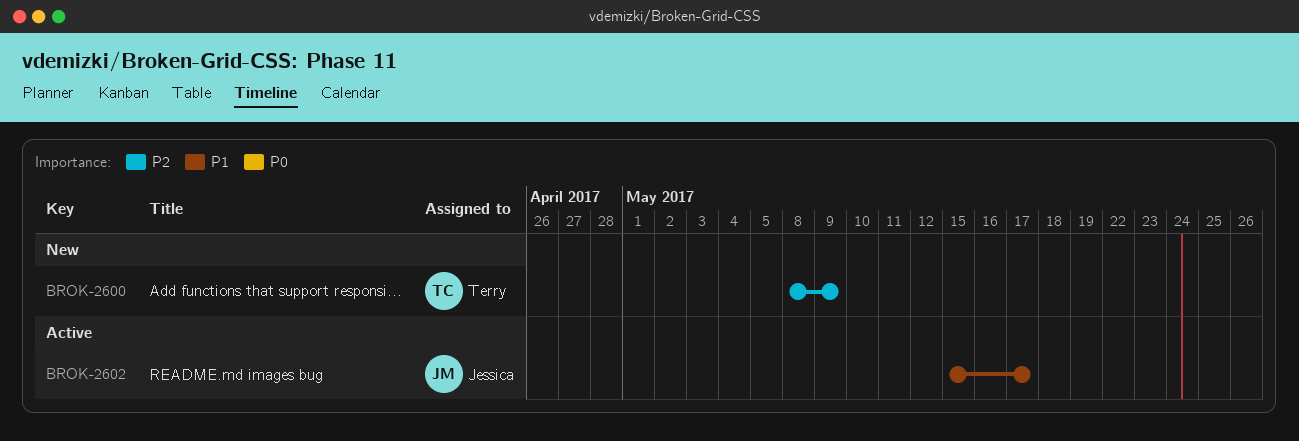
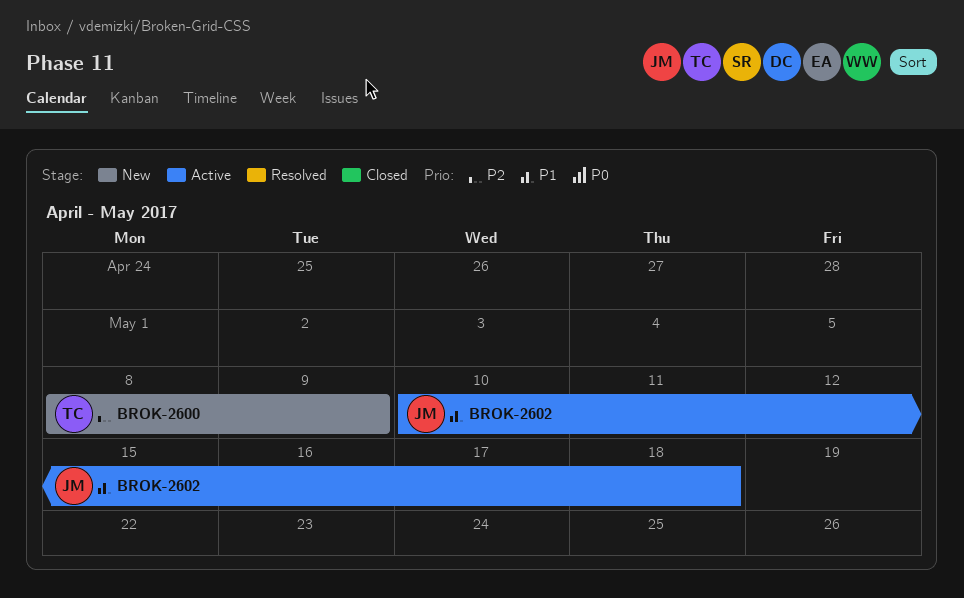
BROK-2602, start: May 15 -> May 10
BROK-2602, due: May 17 -> May 18

